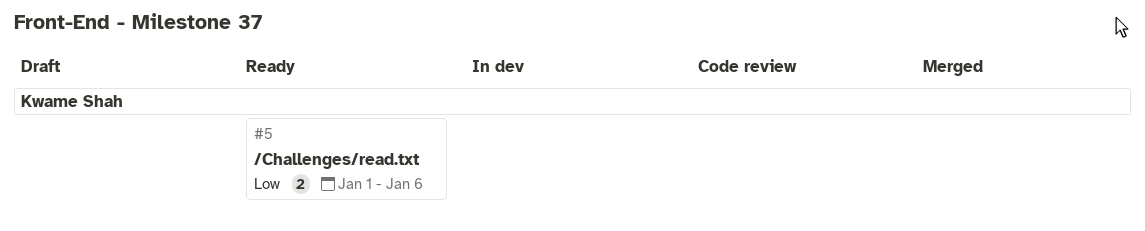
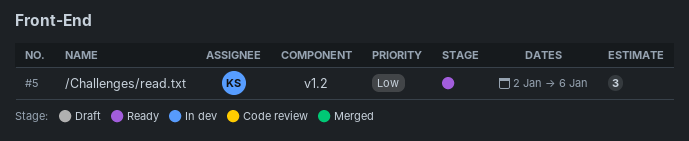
#5, estimate: 2 -> 3
#5, start: Jan 1 -> Jan 2

